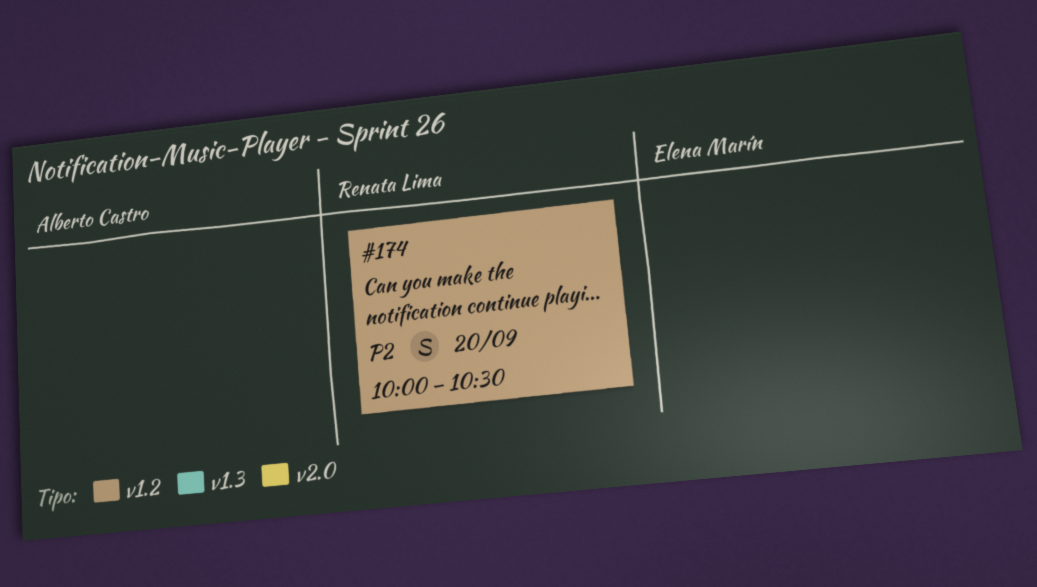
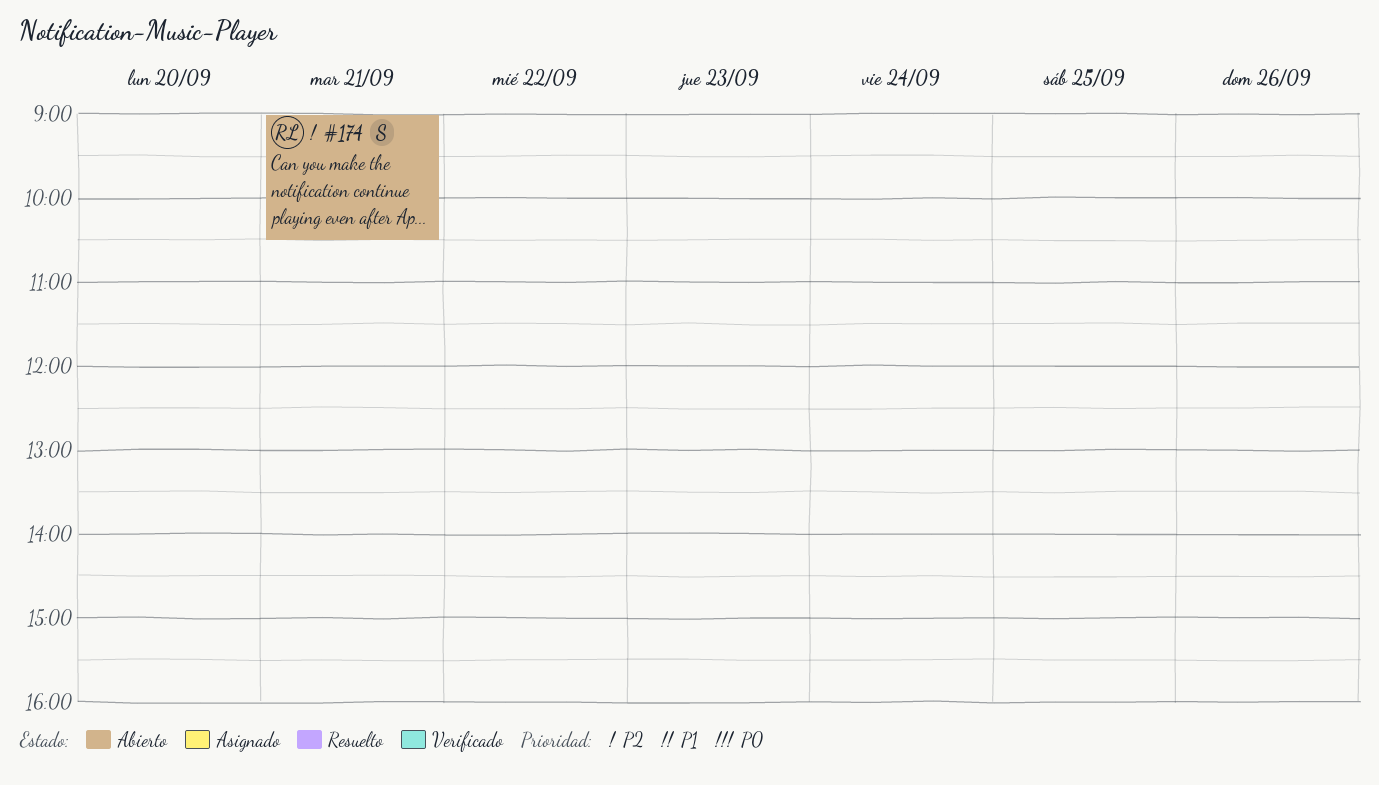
#174, day: Sep 20 -> Sep 21
#174, begins: 10:00 -> 09:00

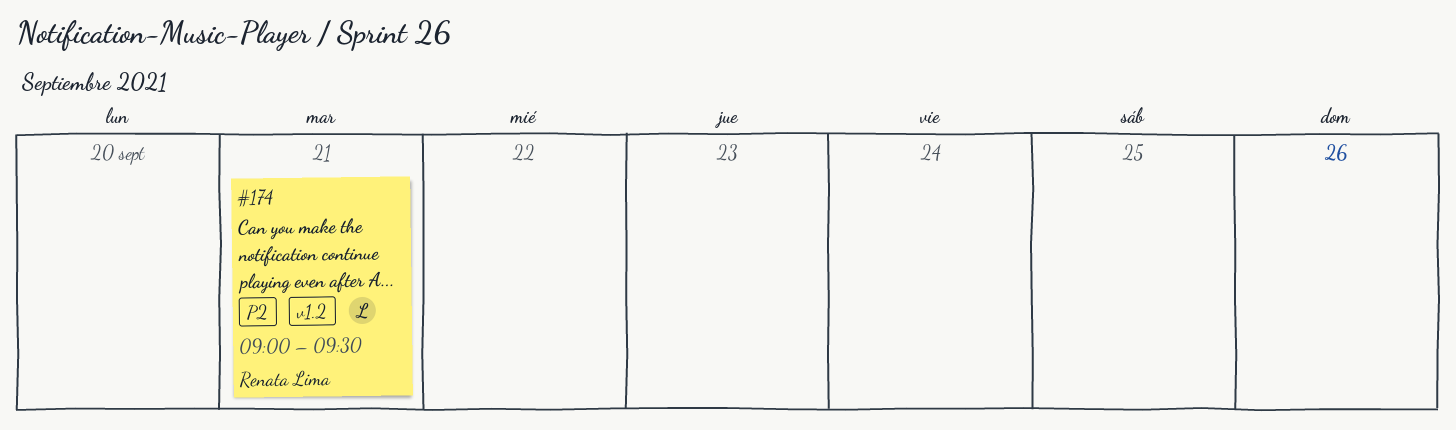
#174, estimate: S -> L
#174, ends: 10:30 -> 09:30

